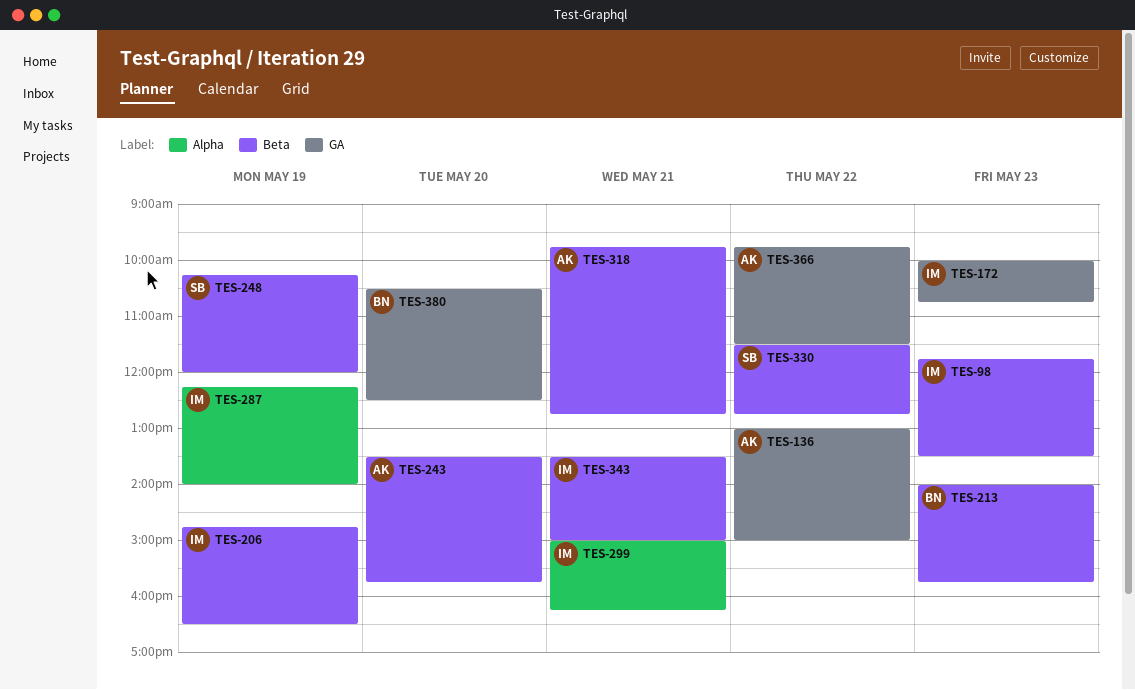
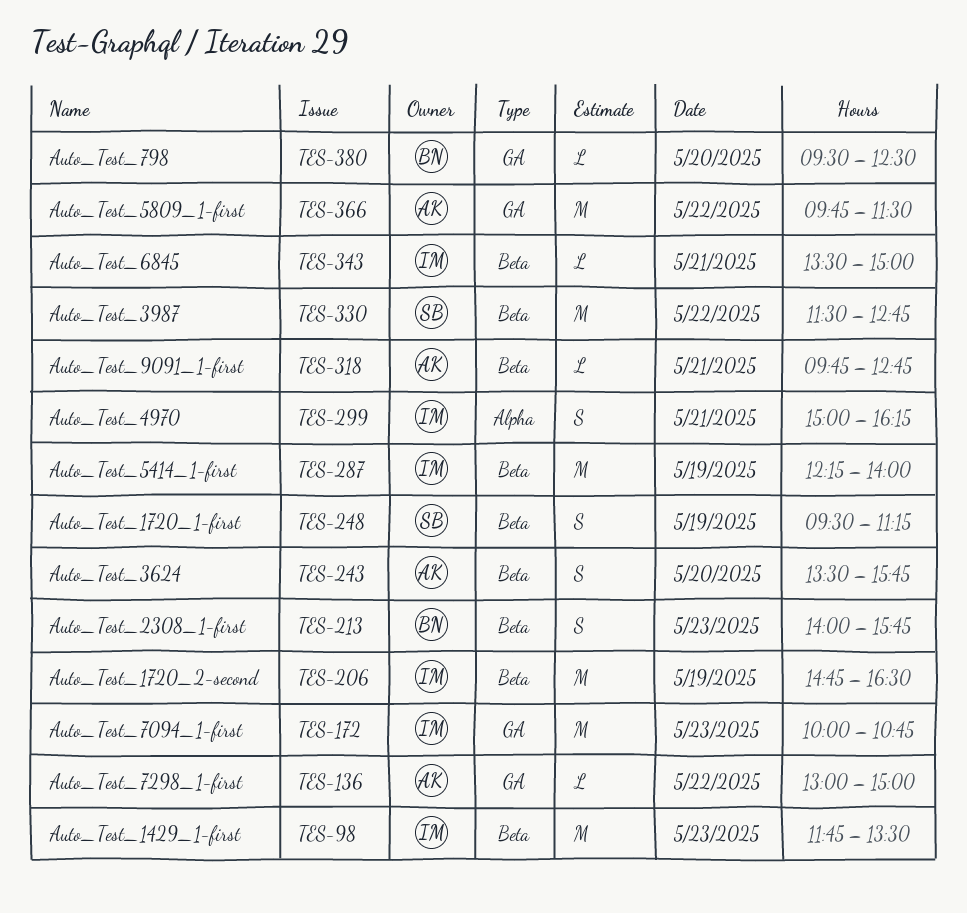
TES-248, begins: 10:15 -> 09:30
TES-248, ends: 12:00 -> 11:15
TES-287, label: Alpha -> Beta
TES-380, begins: 10:30 -> 09:30

